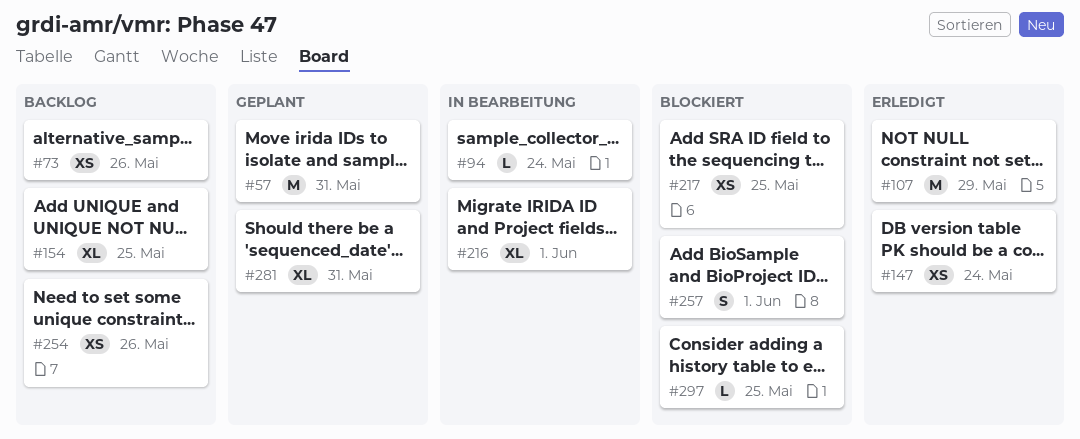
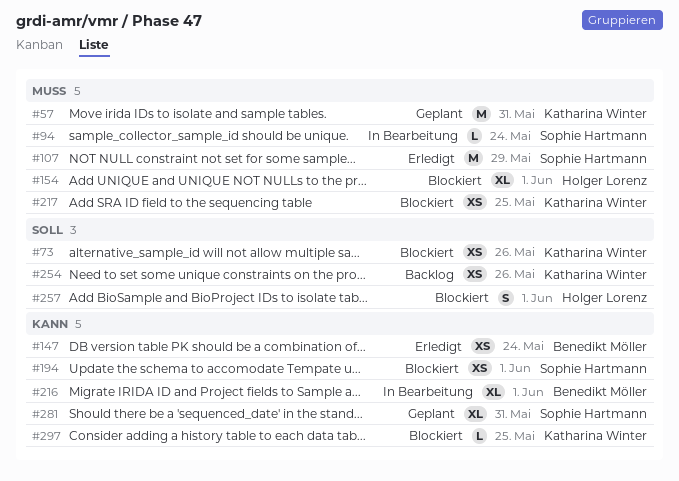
#73, status: Backlog -> Blockiert
#154, status: Backlog -> Blockiert
#154, due: May 25 -> Jun 1
#194: none -> present

